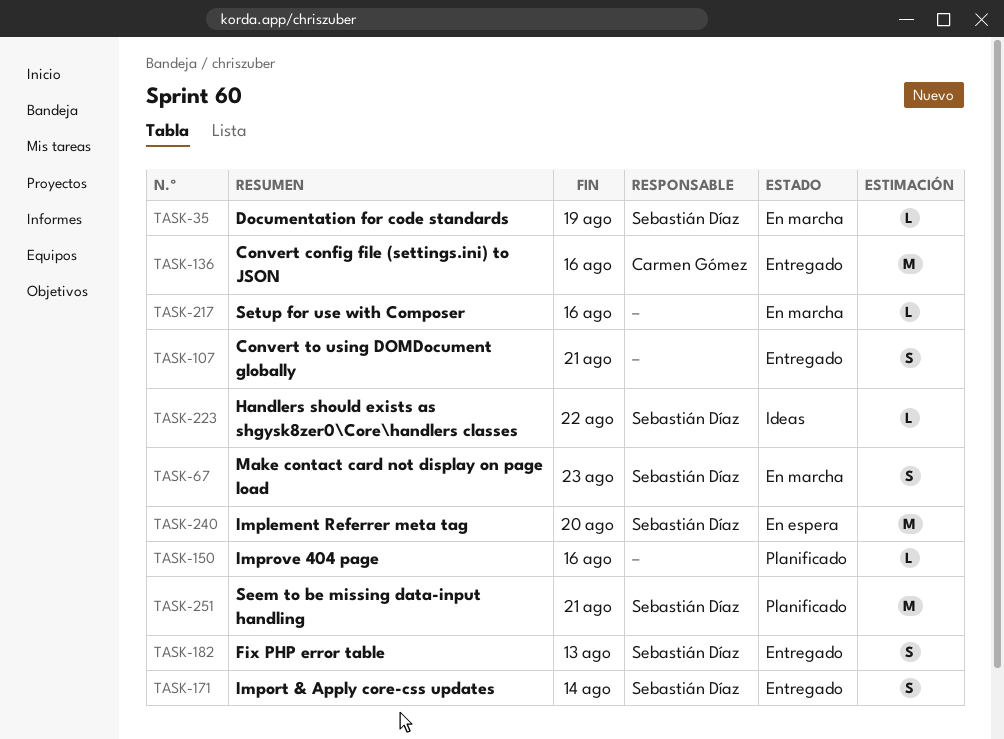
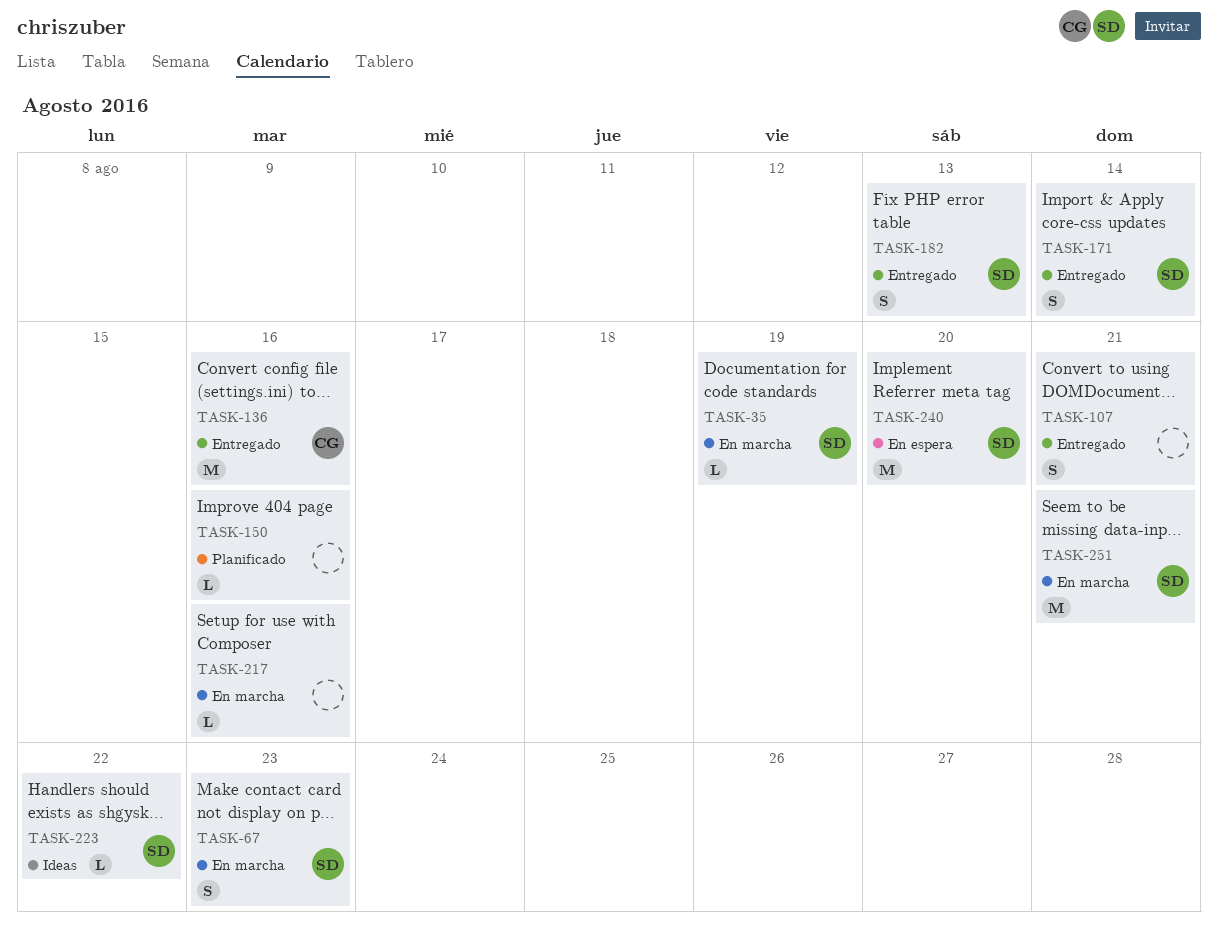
TASK-251, status: Planificado -> En marcha

